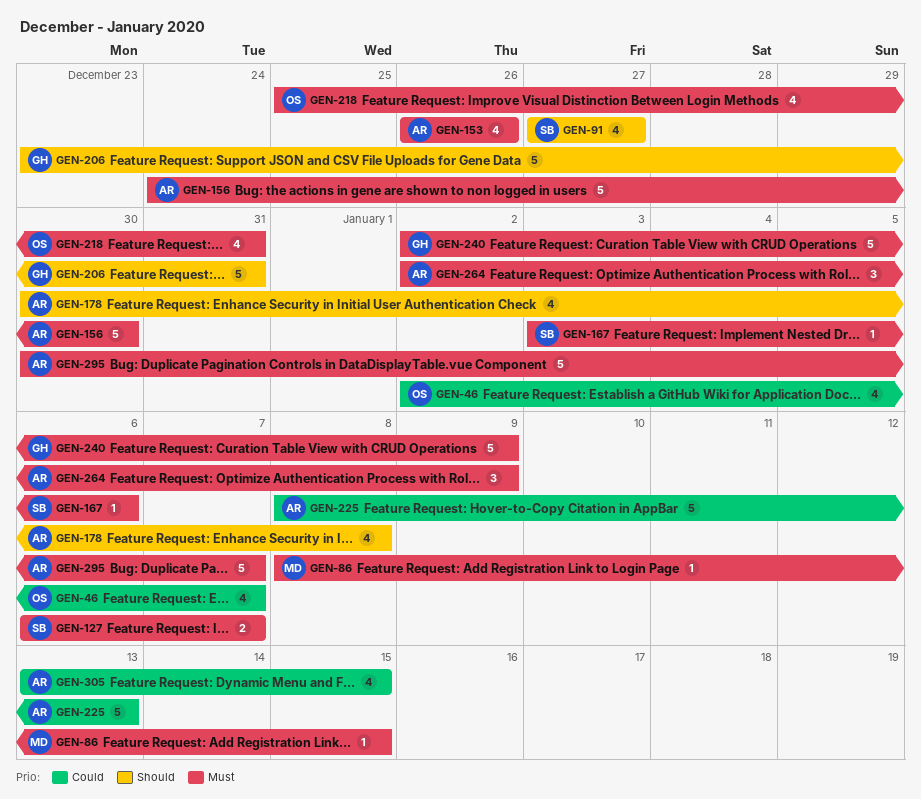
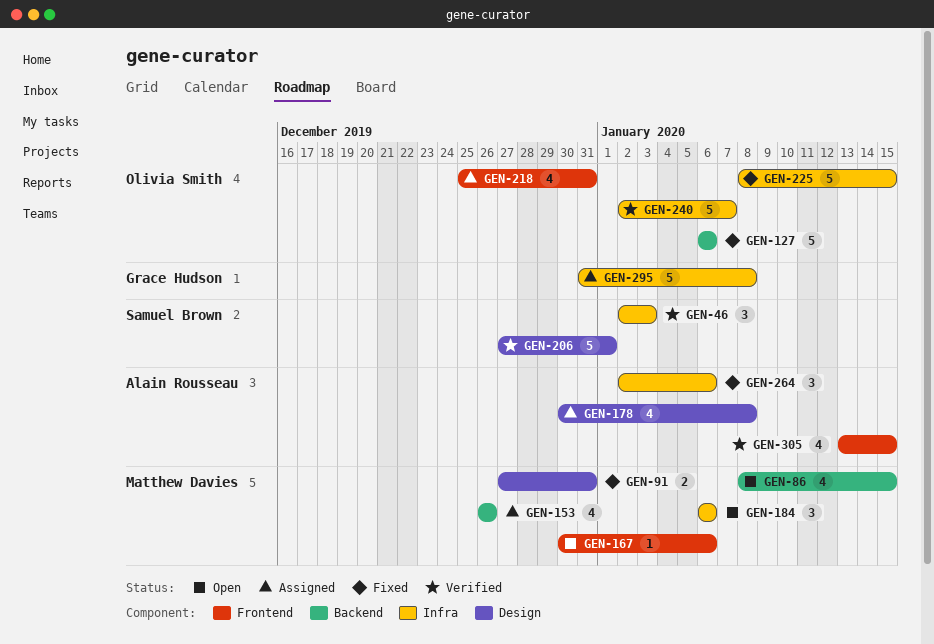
GEN-46, owner: Olivia Smith -> Samuel Brown
GEN-46, estimate: 4 -> 3
GEN-46, due: Jan 7 -> Jan 3
GEN-86, estimate: 1 -> 4
GEN-91, owner: Samuel Brown -> Matthew Davies
GEN-91, estimate: 4 -> 2
GEN-91, due: Dec 27 -> Dec 31
GEN-127, owner: Samuel Brown -> Olivia Smith
GEN-127, estimate: 2 -> 5
GEN-127, due: Jan 7 -> Jan 6
GEN-153, owner: Alain Rousseau -> Matthew Davies
GEN-156: present -> none
GEN-167, owner: Samuel Brown -> Matthew Davies
GEN-167, start: Jan 3 -> Dec 30
GEN-184: none -> present
GEN-206, owner: Grace Hudson -> Samuel Brown
GEN-206, start: Dec 23 -> Dec 27
GEN-206, due: Dec 31 -> Jan 1
GEN-225, owner: Alain Rousseau -> Olivia Smith
GEN-225, due: Jan 13 -> Jan 15
GEN-240, owner: Grace Hudson -> Olivia Smith
GEN-240, due: Jan 9 -> Jan 7
GEN-264, due: Jan 9 -> Jan 6
GEN-295, owner: Alain Rousseau -> Grace Hudson
GEN-295, start: Dec 30 -> Dec 31
GEN-295, due: Jan 7 -> Jan 8

